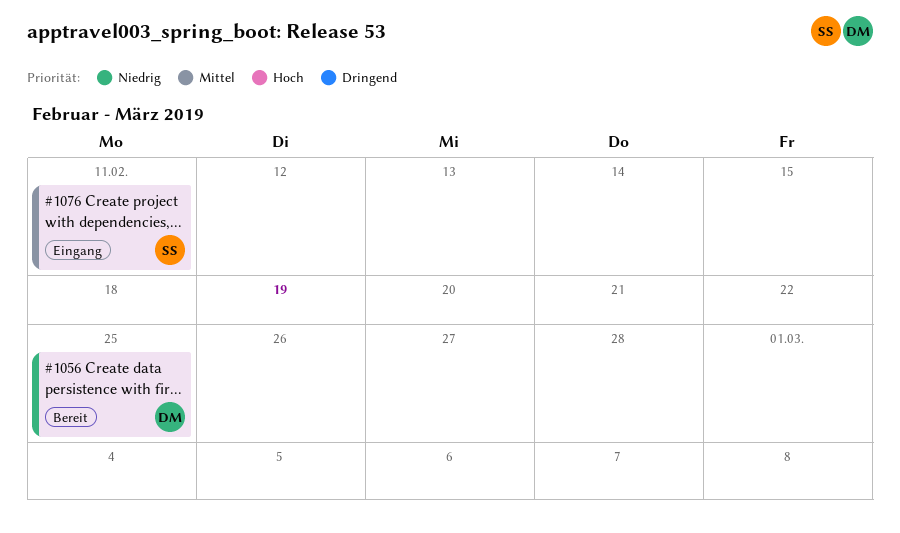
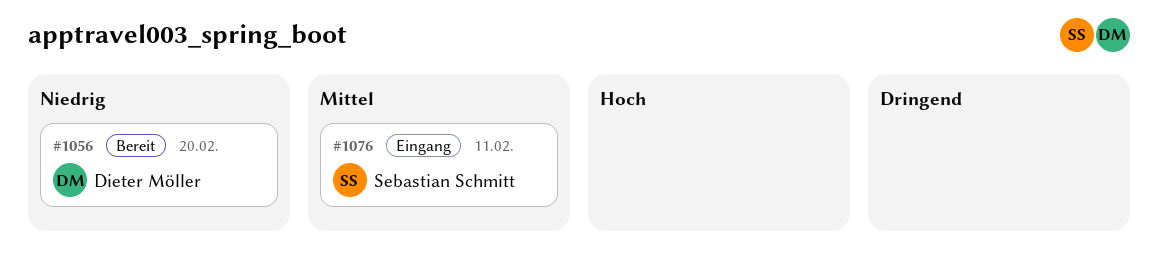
#1056, due: Feb 25 -> Feb 20

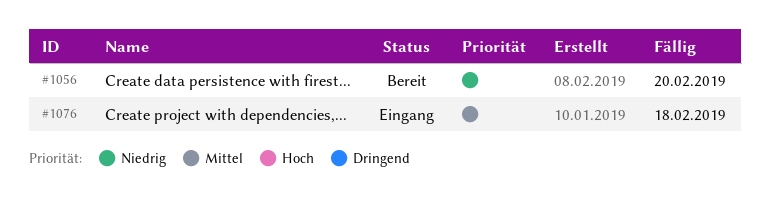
#1076, due: Feb 11 -> Feb 18

